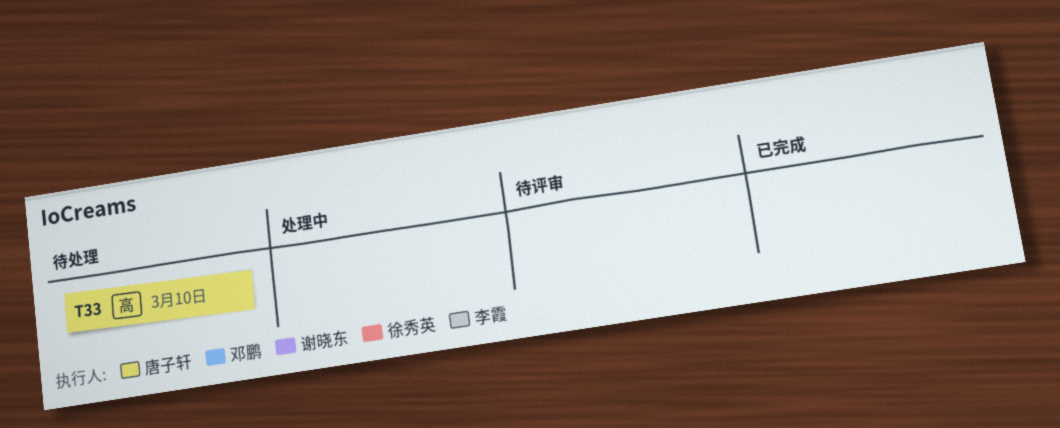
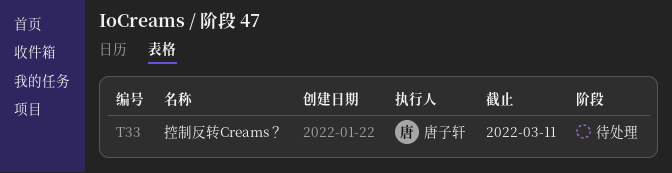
T33, due: Mar 10 -> Mar 11

